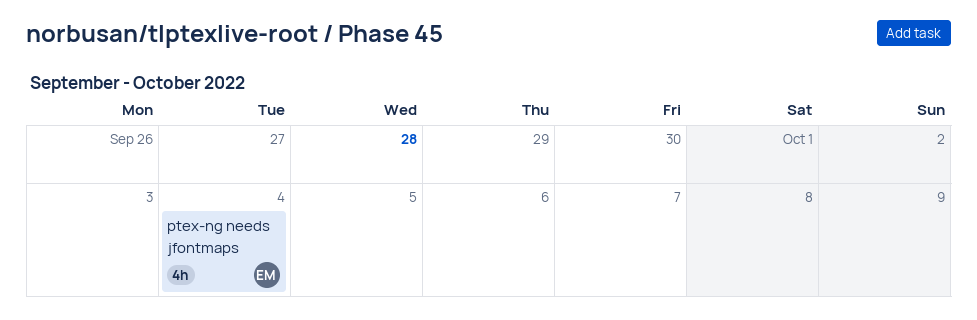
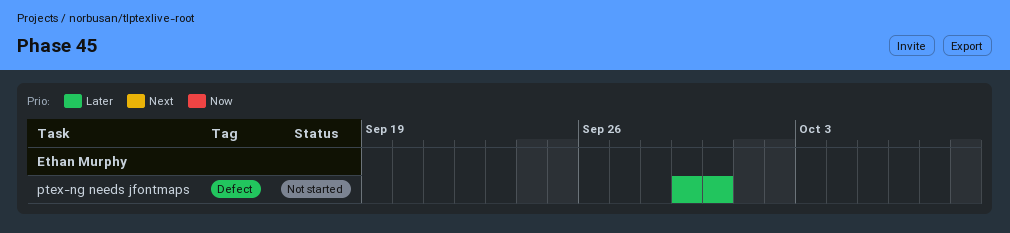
ptex-ng needs jfontmaps, due: Oct 4 -> Sep 30

